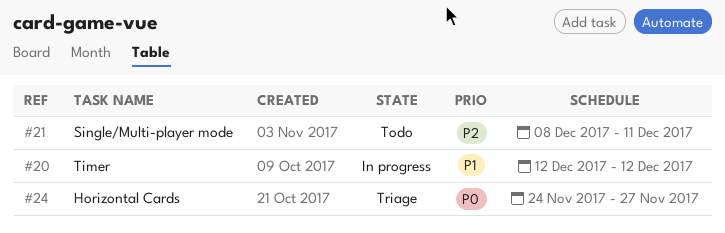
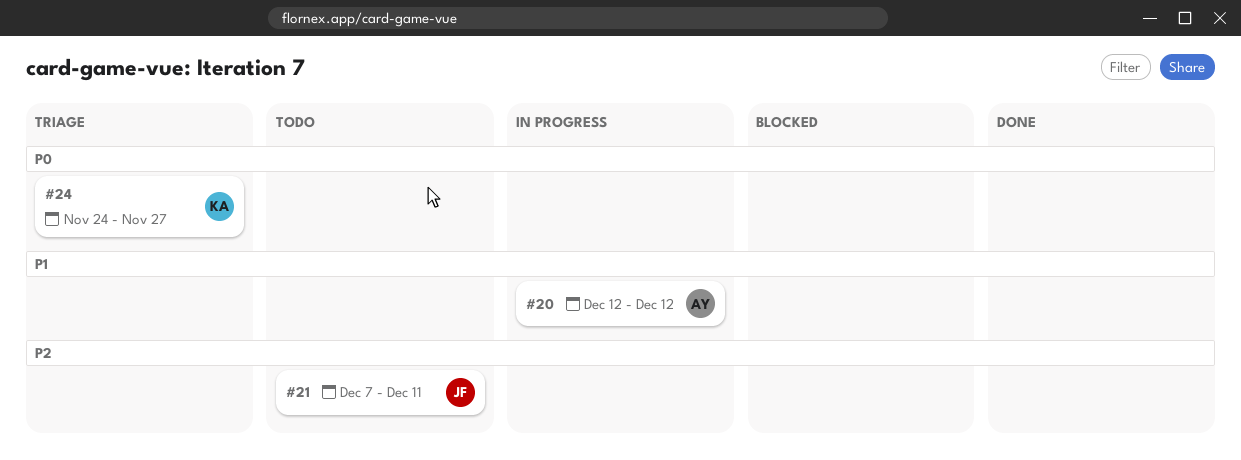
#21, start: Dec 8 -> Dec 7

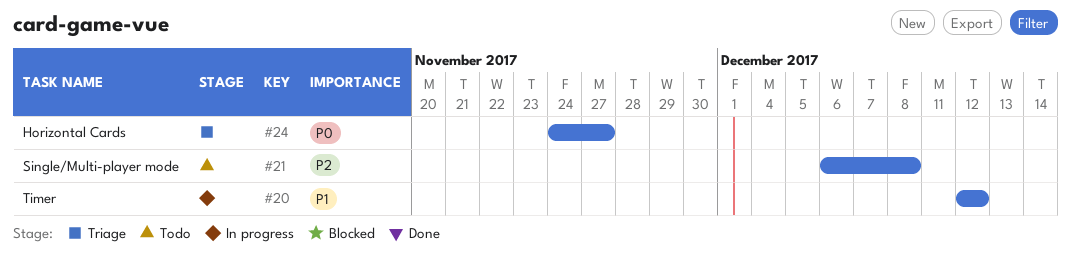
#21, start: Dec 7 -> Dec 6
#21, due: Dec 11 -> Dec 8

